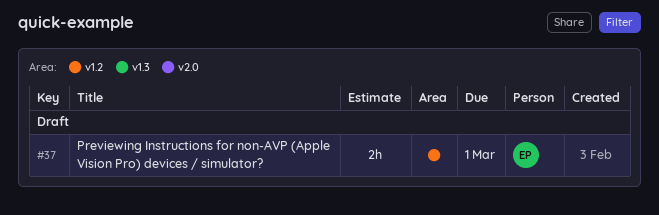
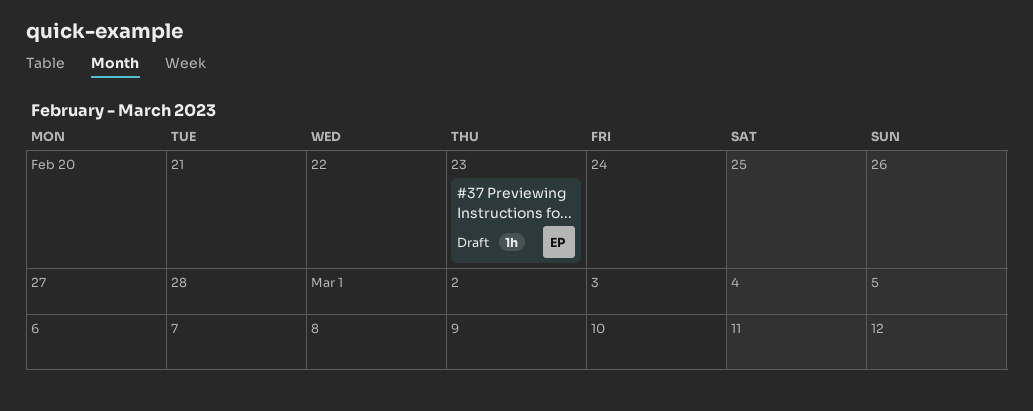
#37, estimate: 2h -> 1h
#37, due: Mar 1 -> Feb 23

